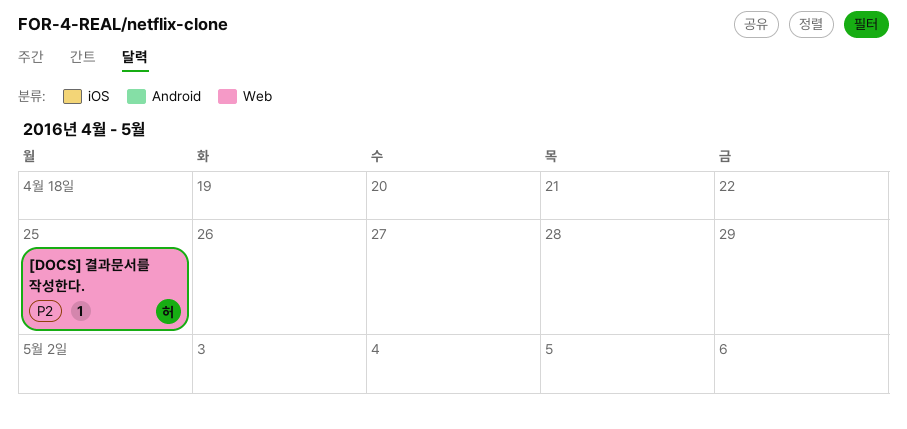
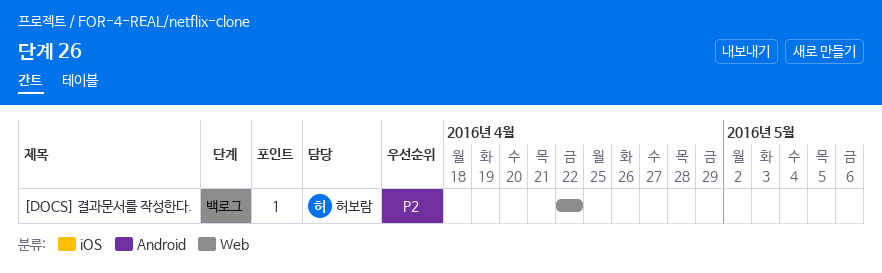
[DOCS] 결과문서를 작성한다., due: Apr 25 -> Apr 22

